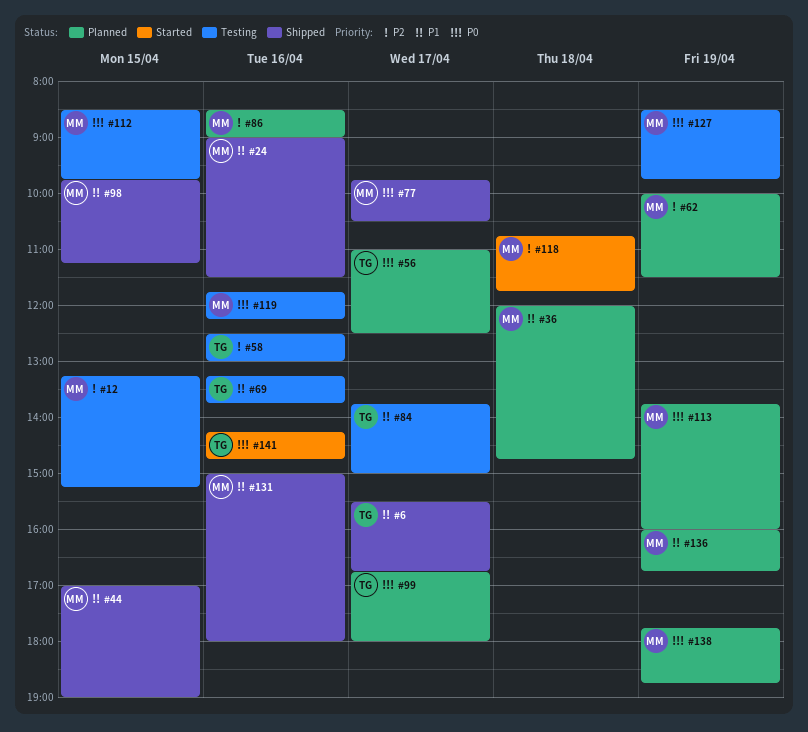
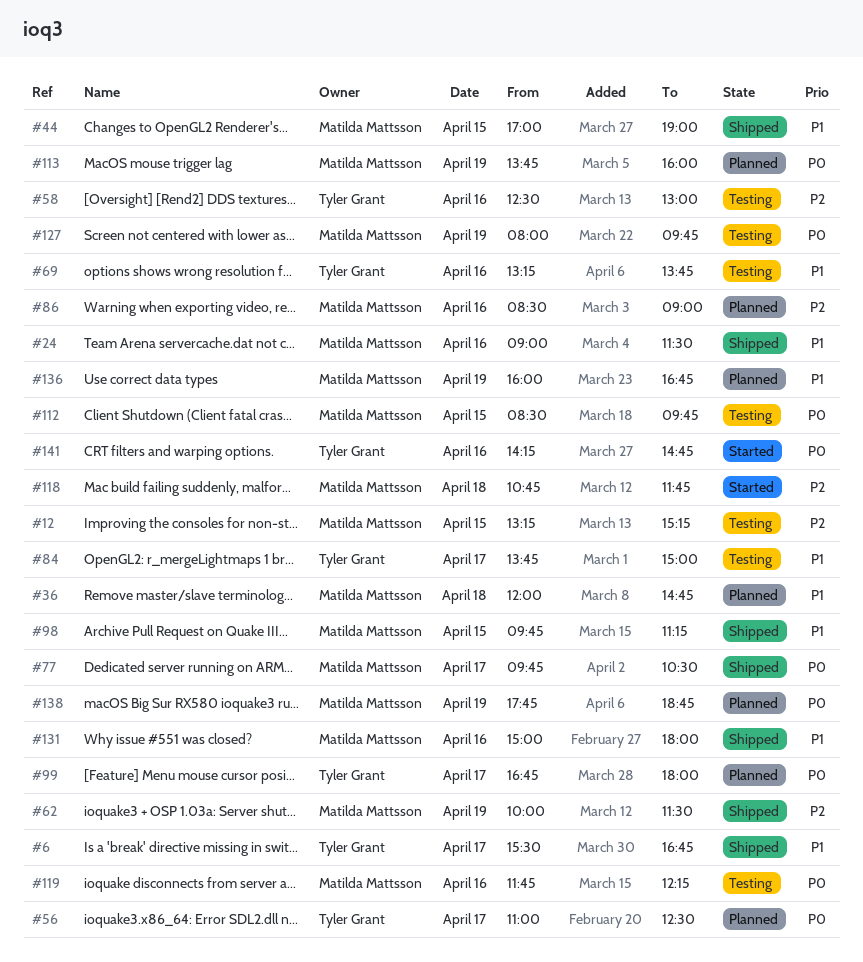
#62, status: Planned -> Shipped
#127, begins: 08:30 -> 08:00

